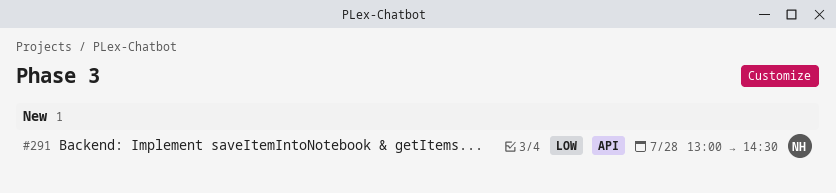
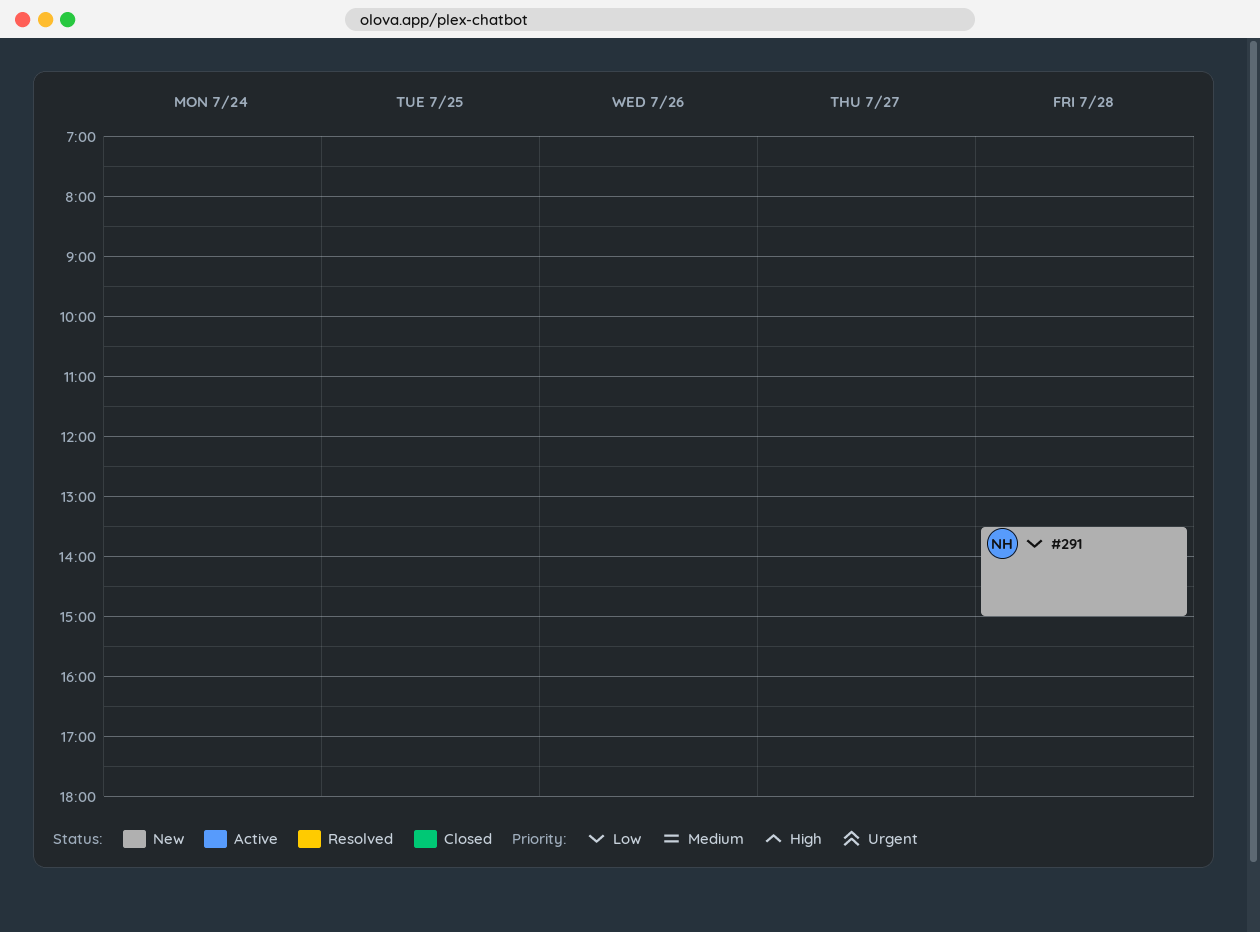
#291, begins: 13:00 -> 13:30
#291, ends: 14:30 -> 15:00

